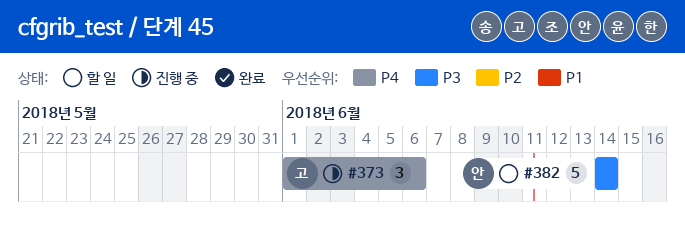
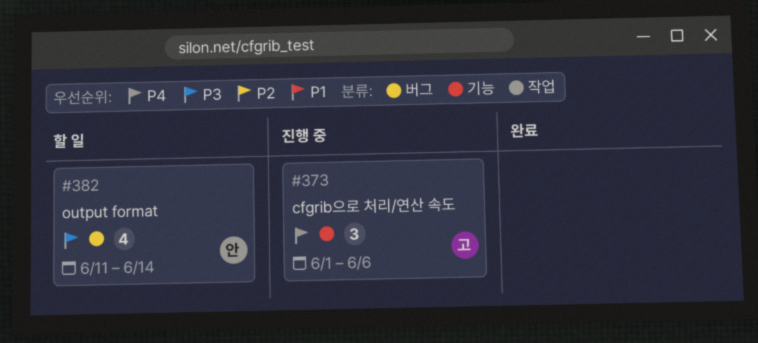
#382, estimate: 5 -> 4
#382, start: Jun 14 -> Jun 11

